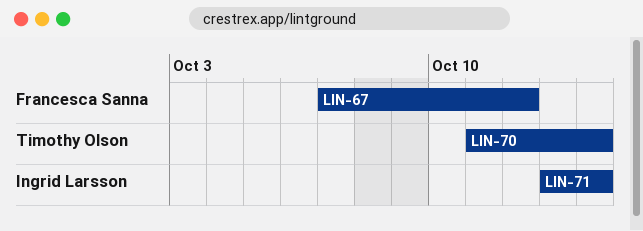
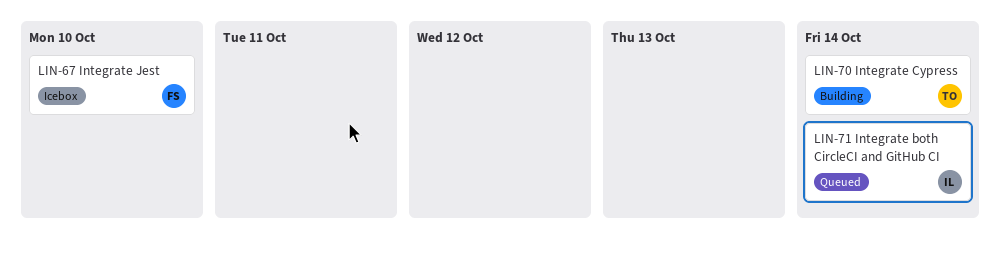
LIN-67, due: Oct 12 -> Oct 10

